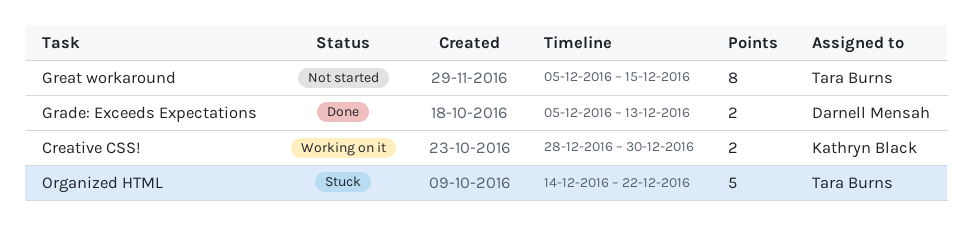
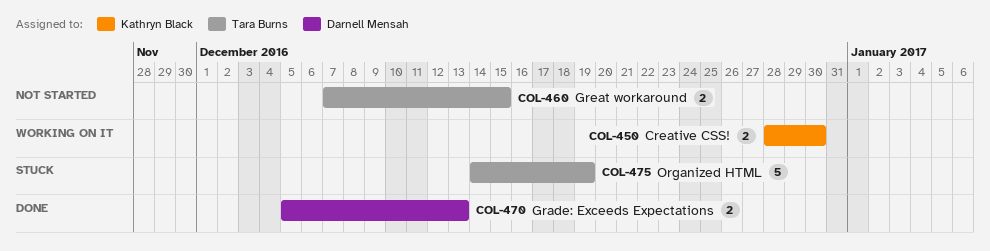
Great workaround, estimate: 8 -> 2
Great workaround, start: Dec 5 -> Dec 7
Organized HTML, due: Dec 22 -> Dec 19

